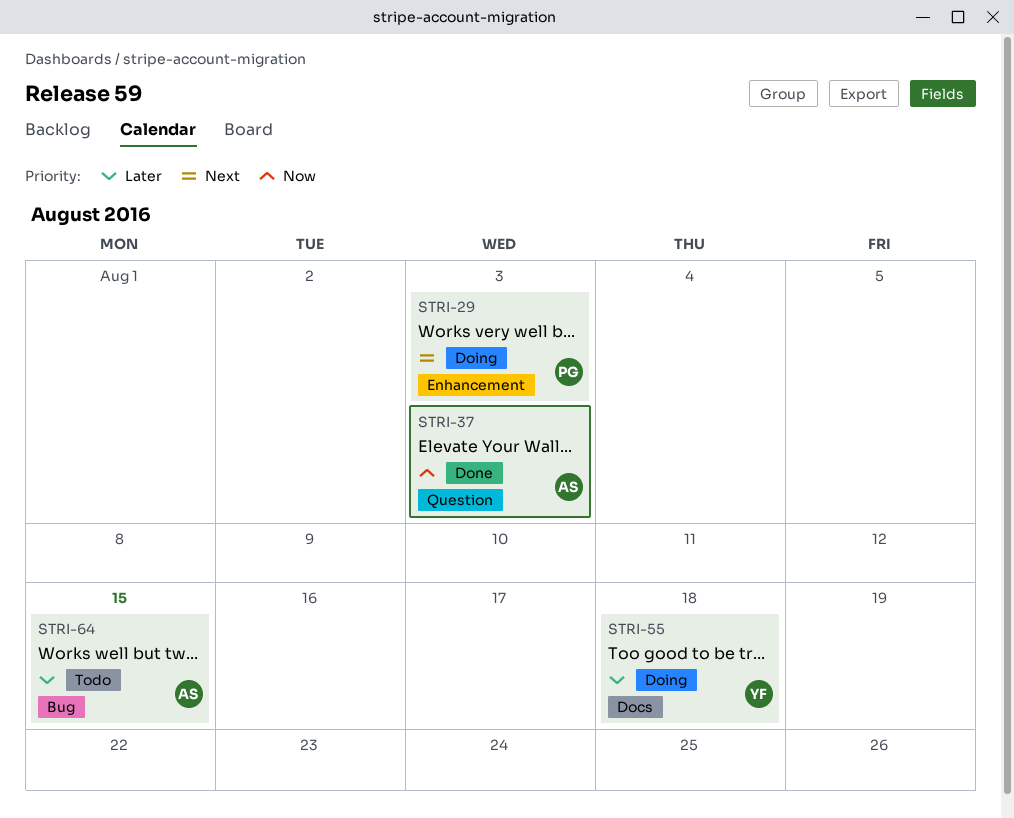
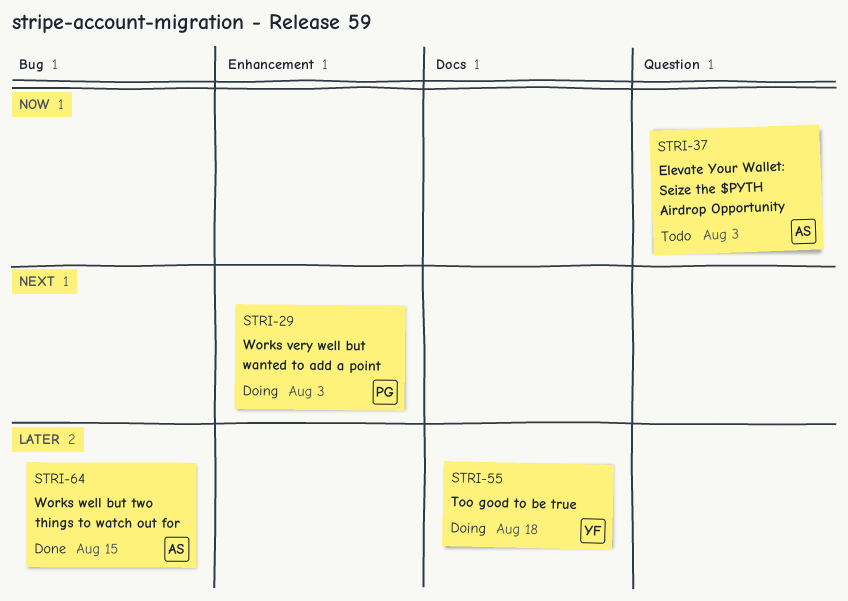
STRI-37, status: Done -> Todo
STRI-64, status: Todo -> Done

